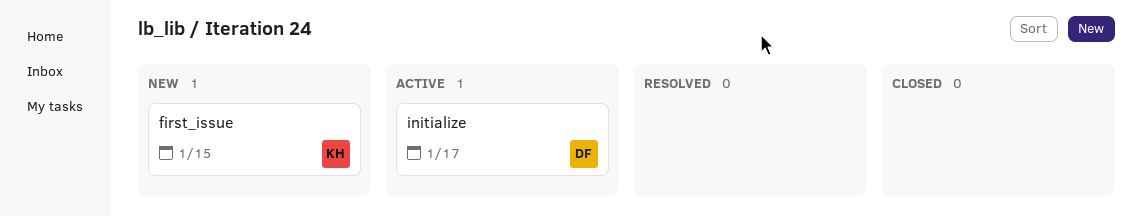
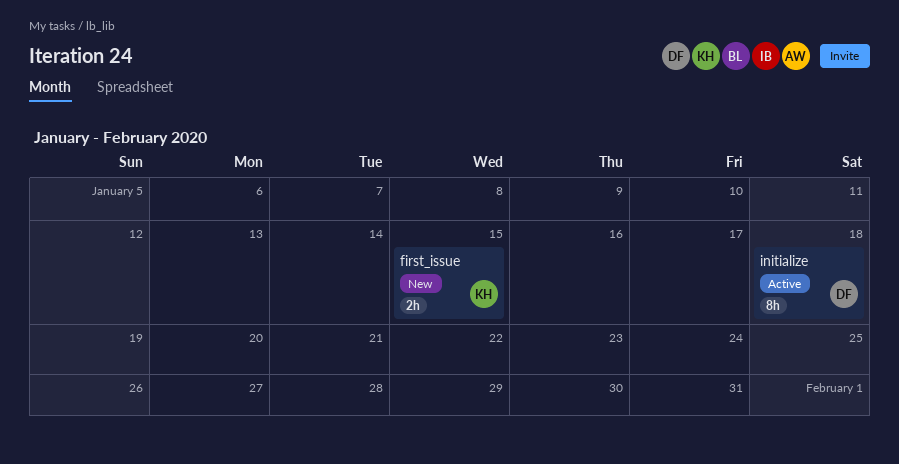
initialize, due: Jan 17 -> Jan 18

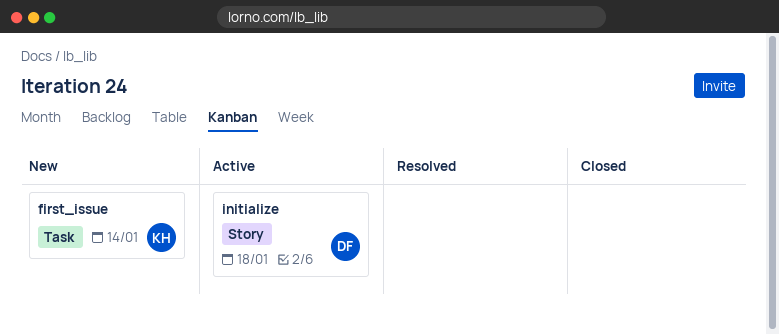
first_issue, due: Jan 15 -> Jan 14

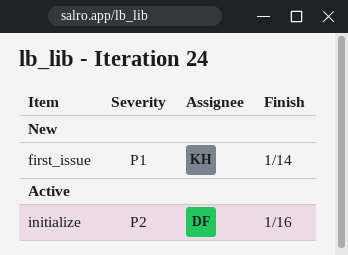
initialize, due: Jan 18 -> Jan 16

